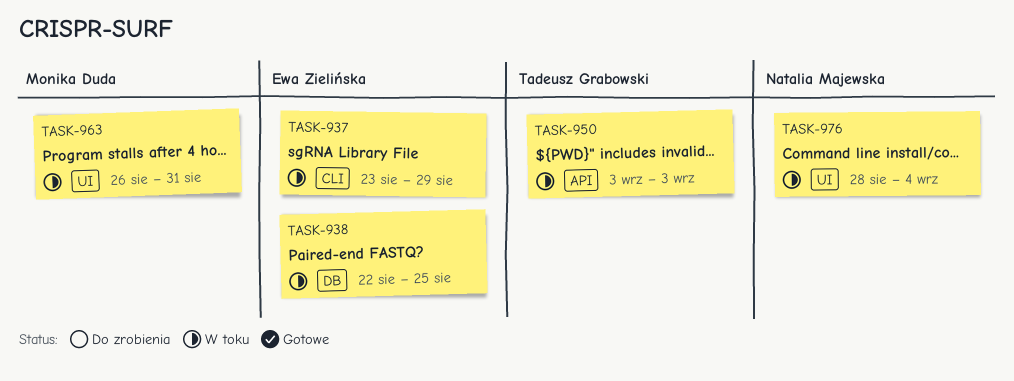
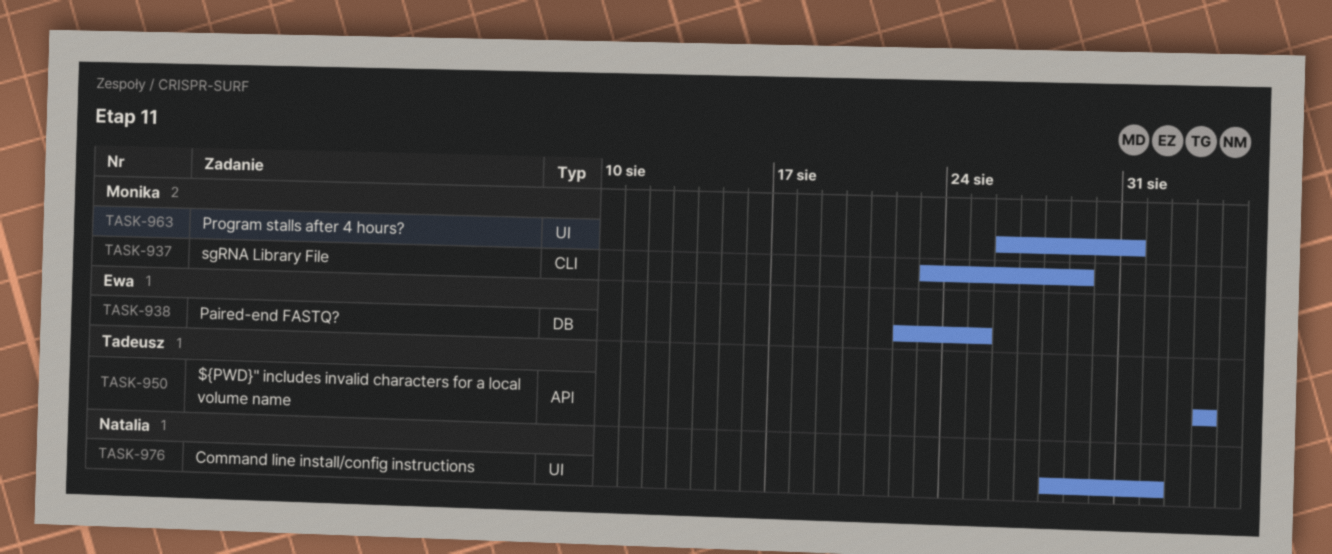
TASK-937, owner: Ewa Zielińska -> Monika Duda
TASK-976, due: Sep 4 -> Sep 1

